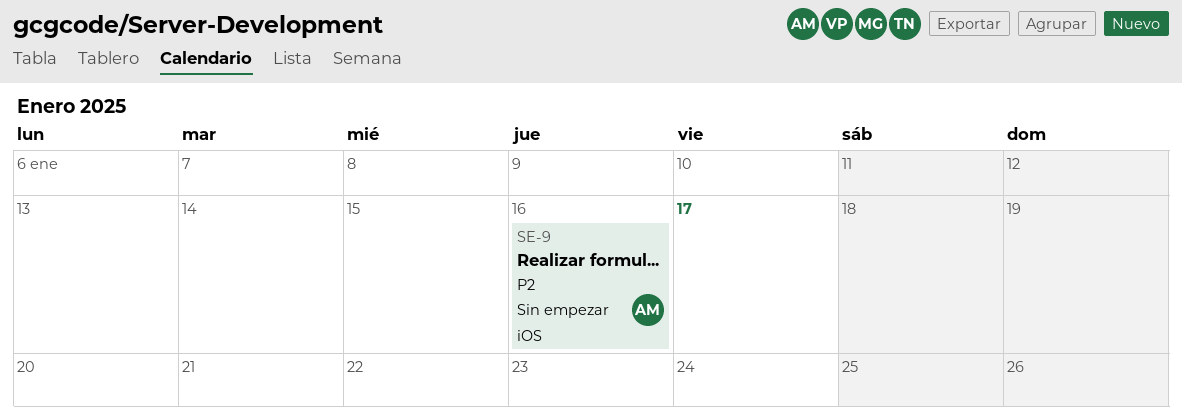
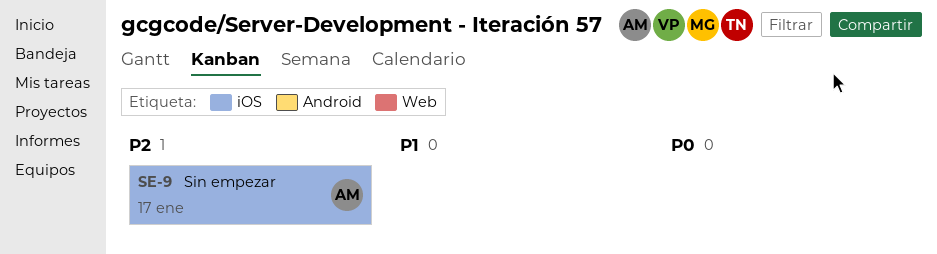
SE-9, due: Jan 16 -> Jan 17

